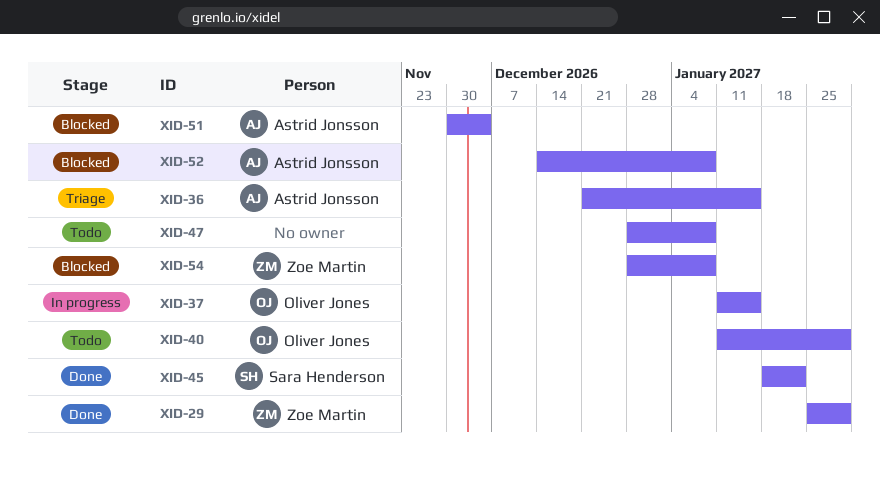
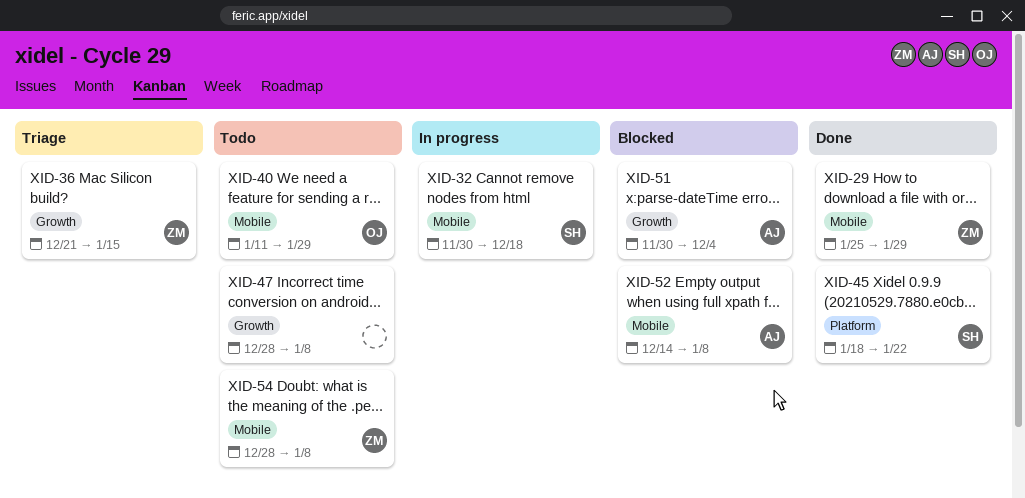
XID-32: none -> present
XID-36, owner: Astrid Jonsson -> Zoe Martin
XID-37: present -> none
XID-54, status: Blocked -> Todo

